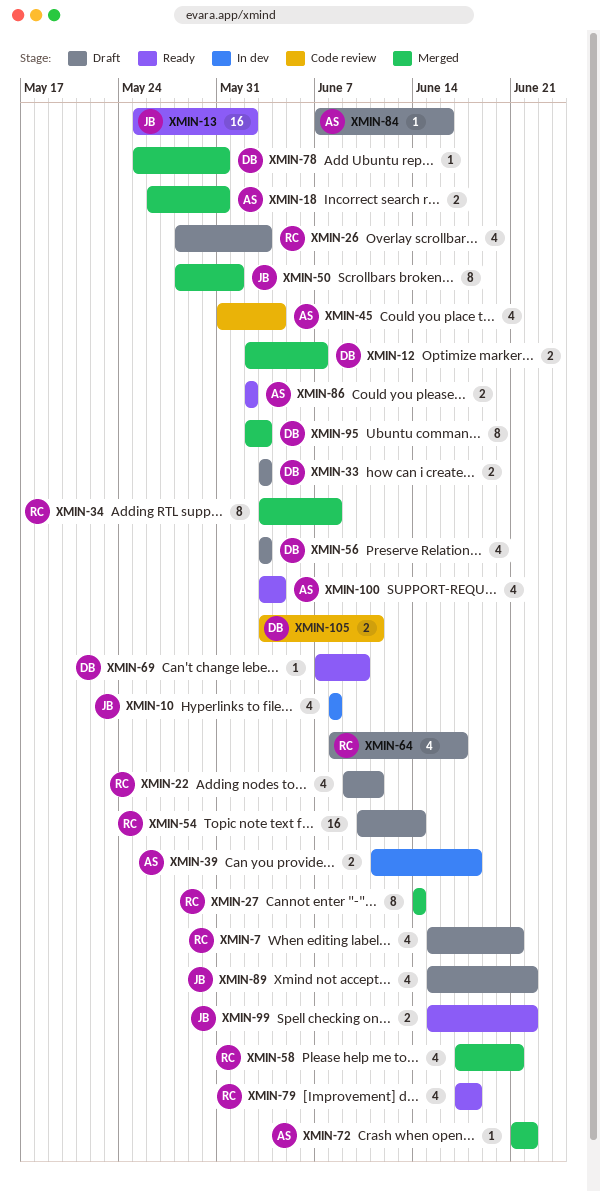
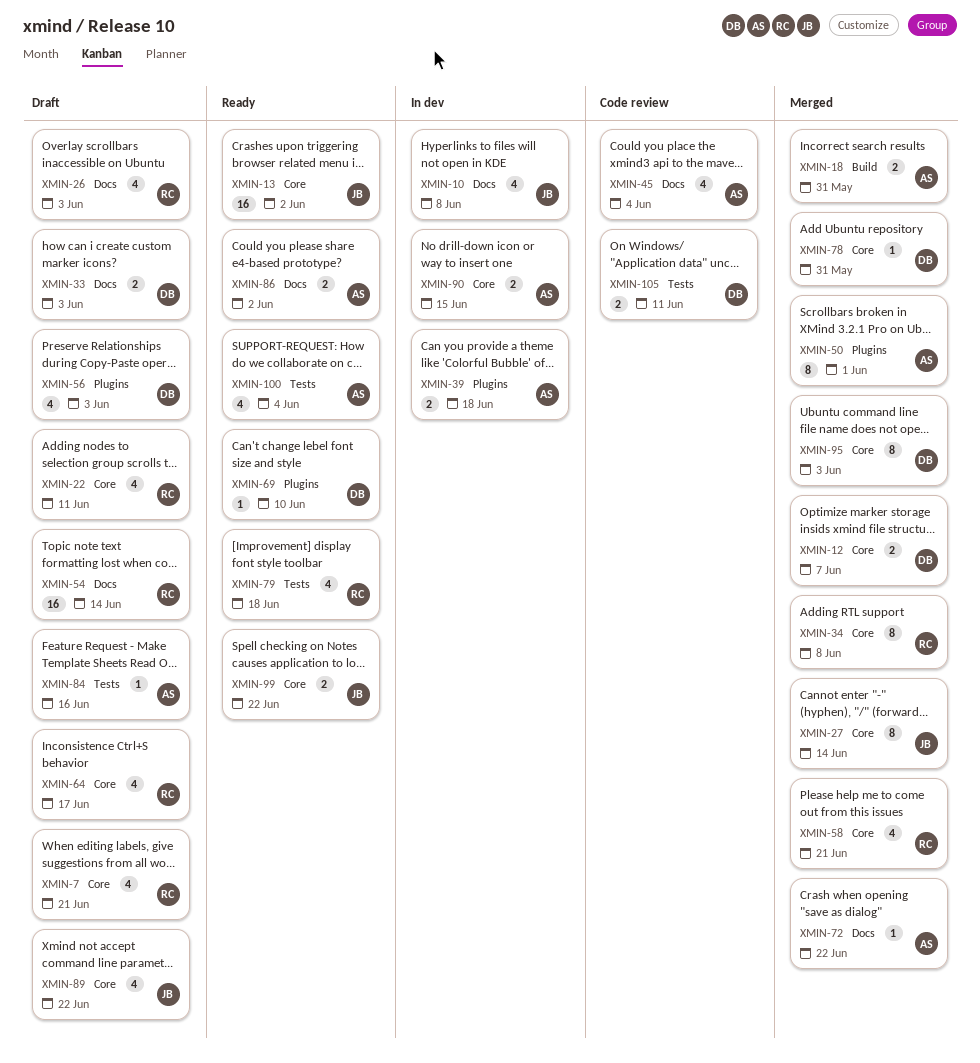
XMIN-27, owner: RC -> JB
XMIN-50, owner: JB -> AS
XMIN-90: none -> present

